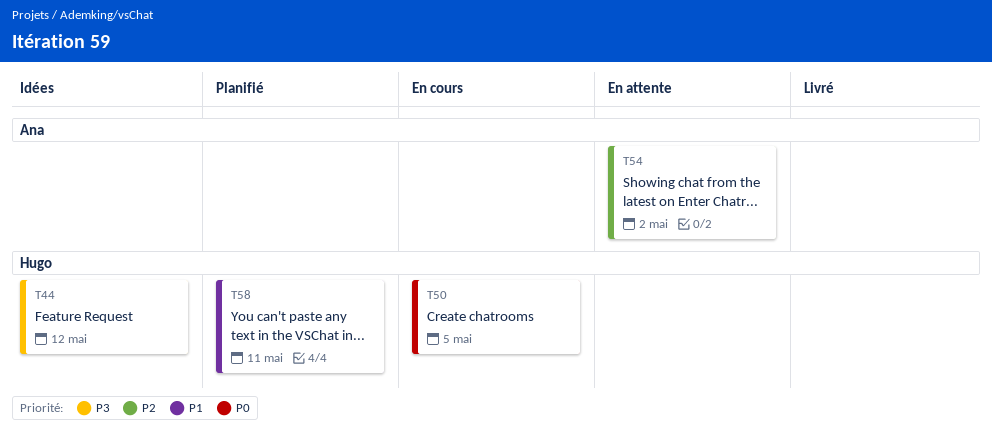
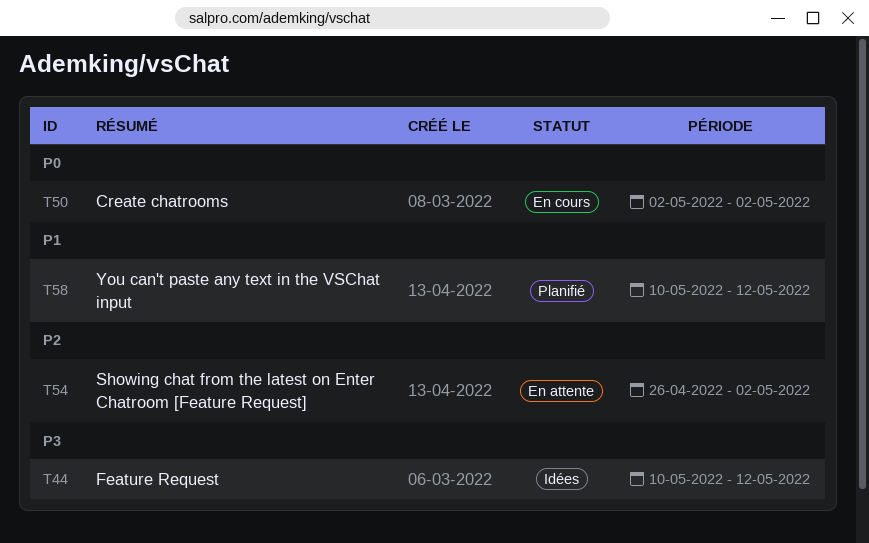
T50, due: May 5 -> May 2
T58, due: May 11 -> May 12

